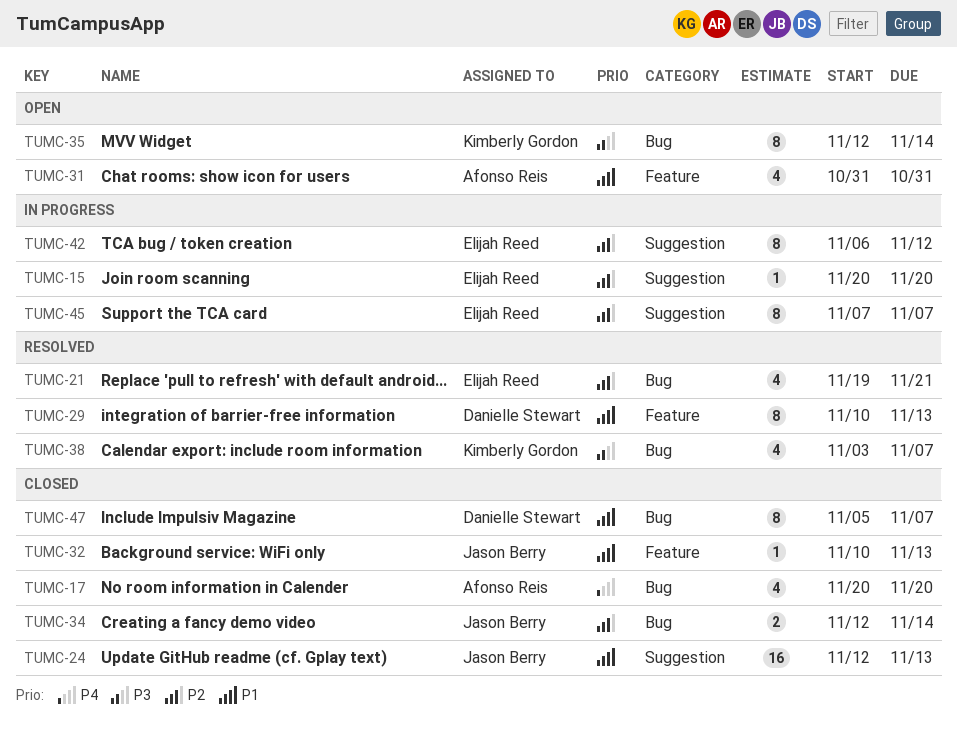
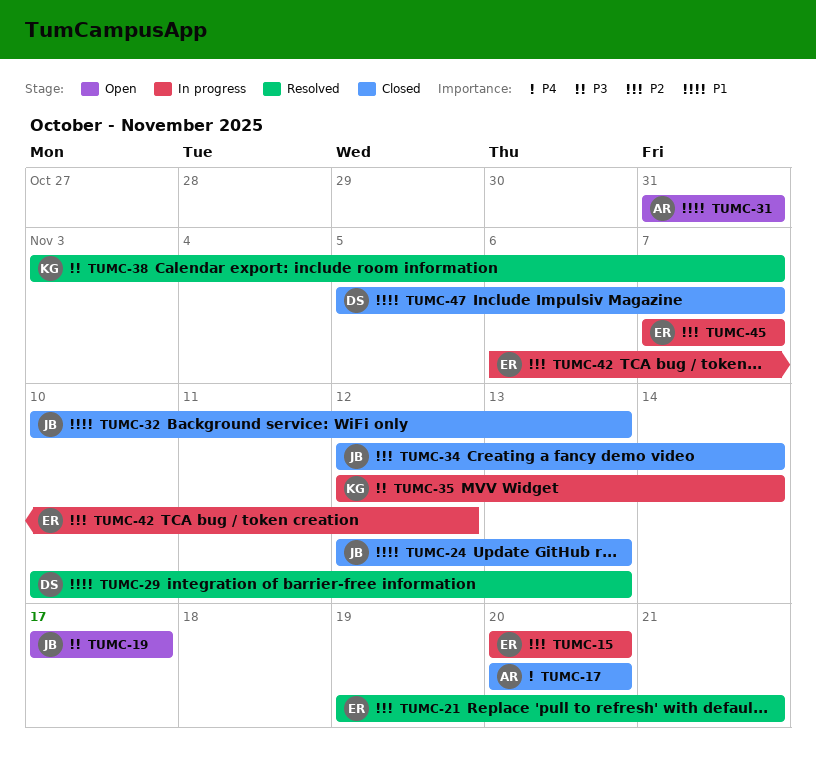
TUMC-19: none -> present
TUMC-35, status: Open -> In progress

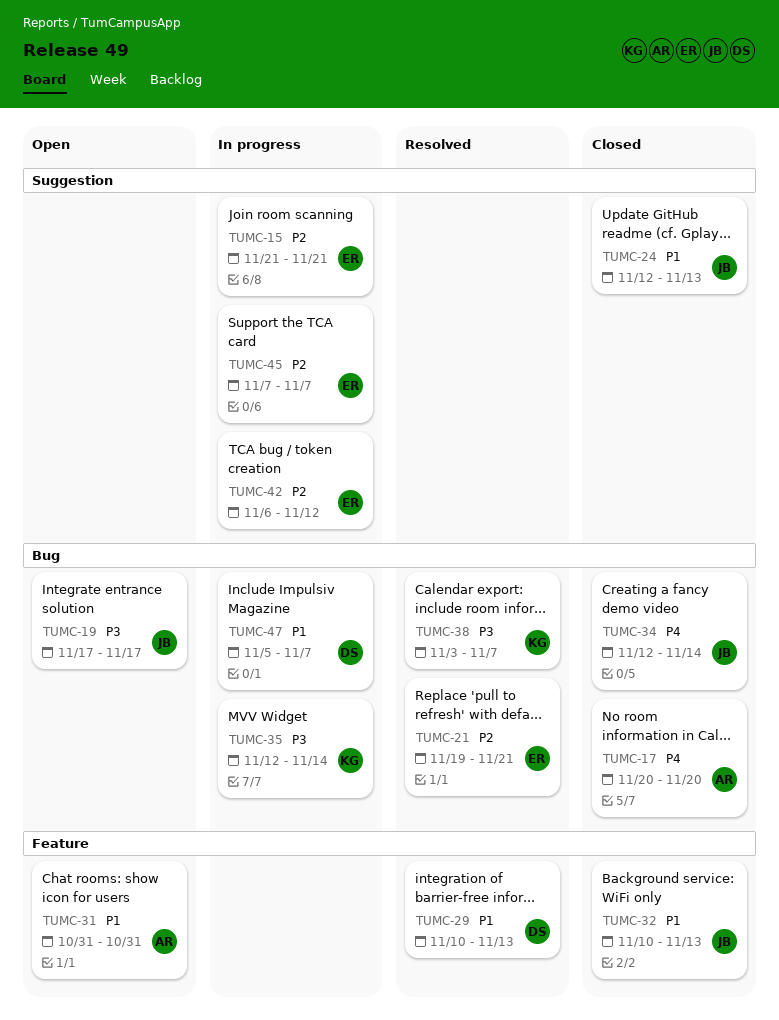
TUMC-15, start: Nov 20 -> Nov 21
TUMC-15, due: Nov 20 -> Nov 21
TUMC-34, priority: P2 -> P4
TUMC-47, status: Closed -> In progress

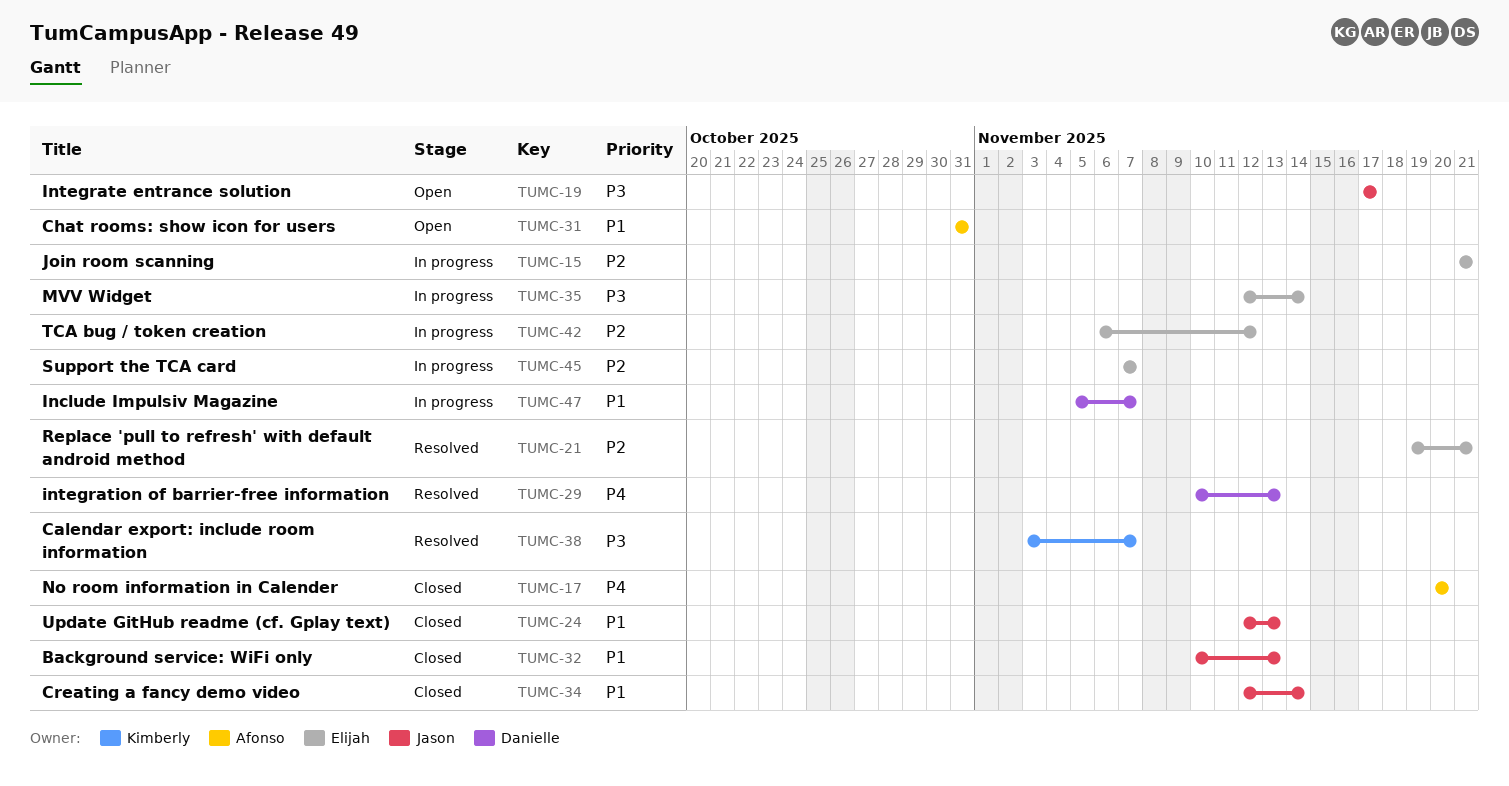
TUMC-29, priority: P1 -> P4
TUMC-34, priority: P4 -> P1
TUMC-35, owner: Kimberly -> Elijah

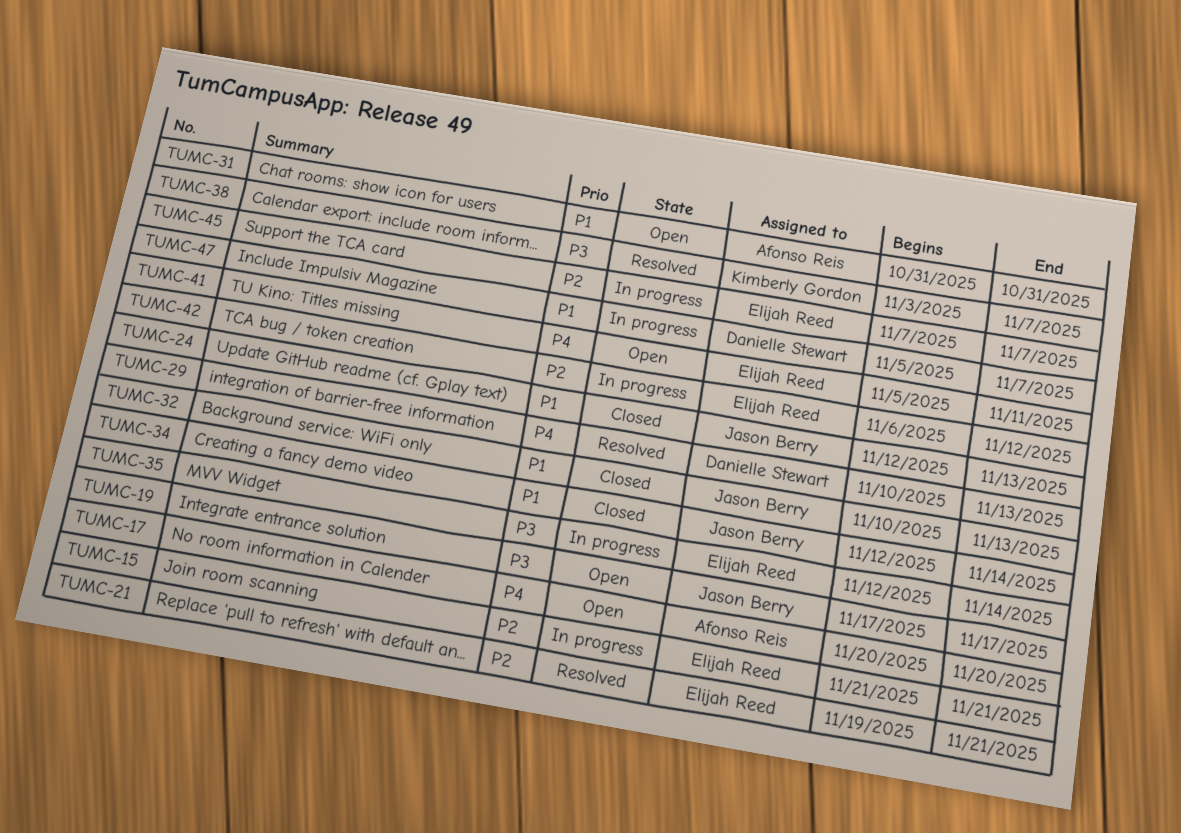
TUMC-17, status: Closed -> Open
TUMC-41: none -> present

